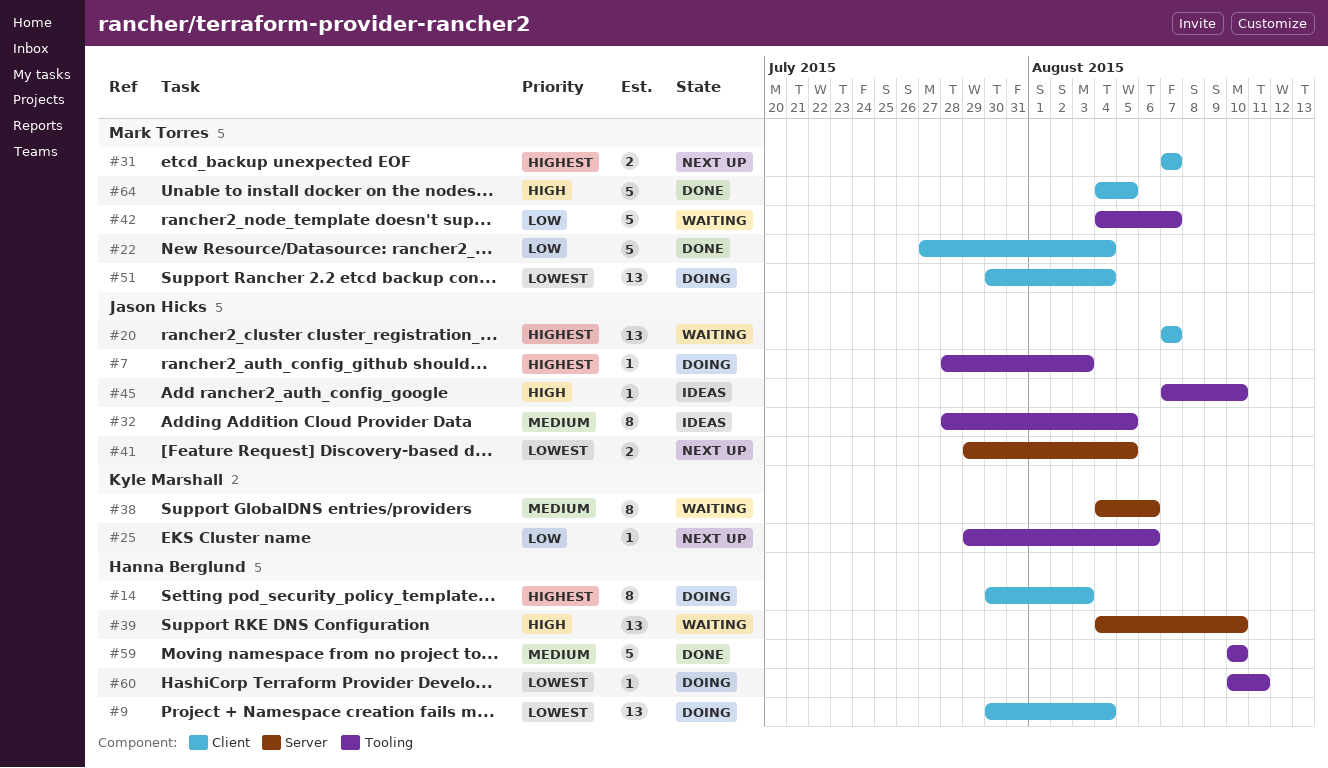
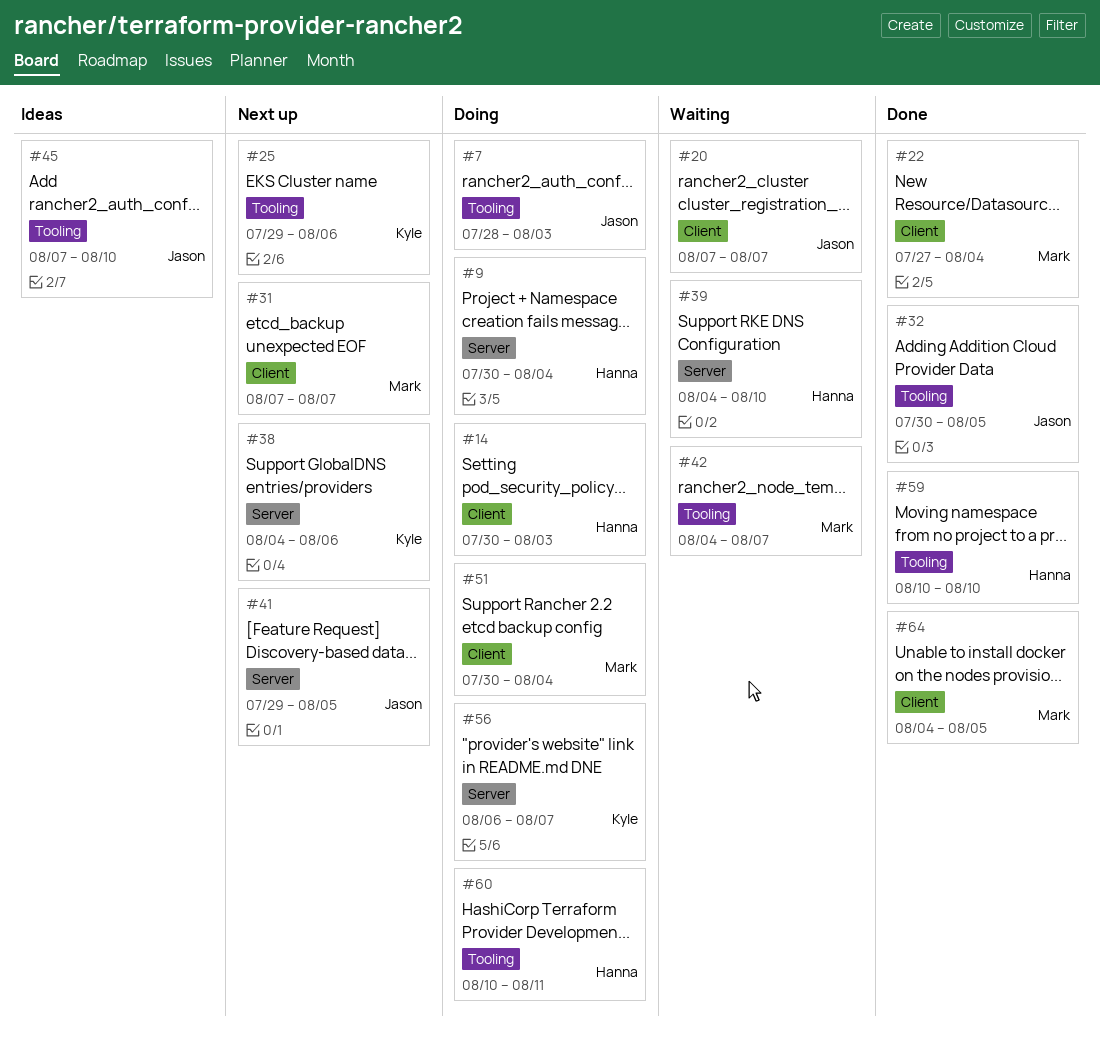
#9, label: Client -> Server
#32, status: Ideas -> Done
#32, start: Jul 28 -> Jul 30
#38, status: Waiting -> Next up
#56: none -> present

